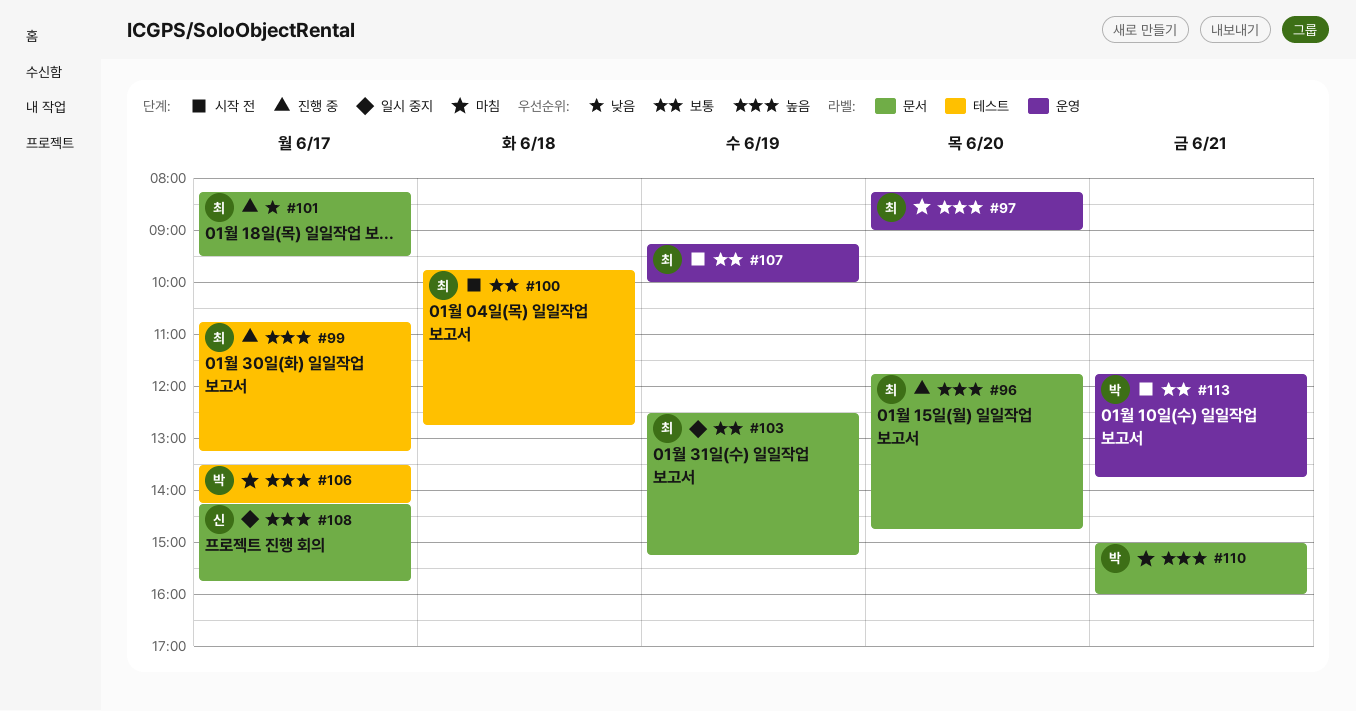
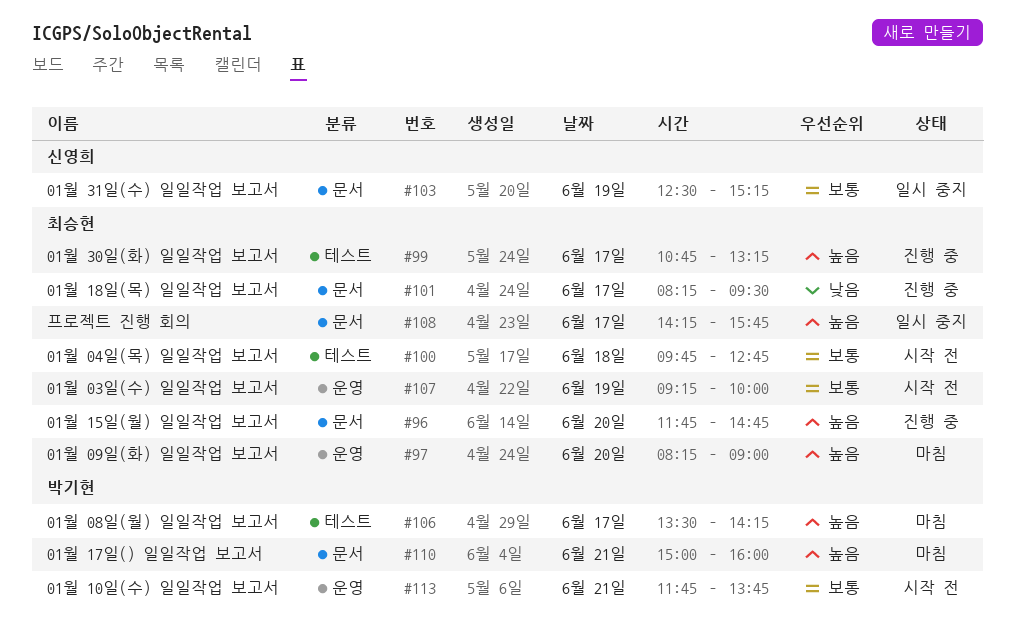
#103, owner: 최승현 -> 신영희
#108, owner: 신영희 -> 최승현

